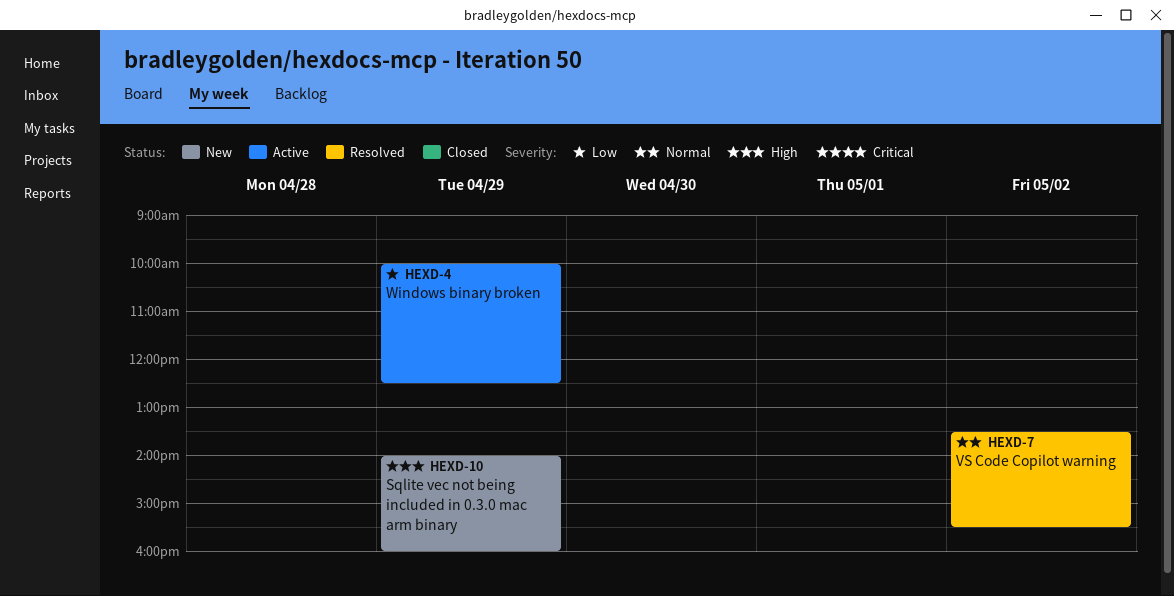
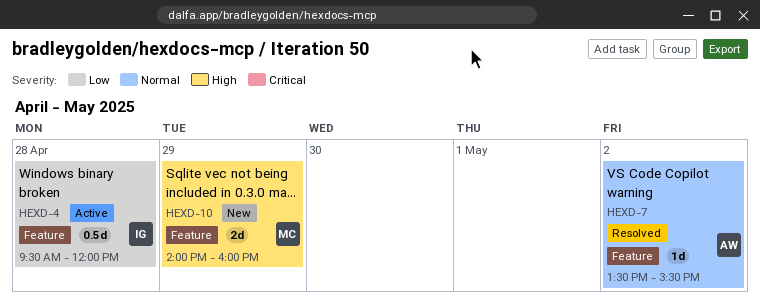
HEXD-4, day: Apr 29 -> Apr 28
HEXD-4, begins: 10:00 -> 09:30
HEXD-4, ends: 12:30 -> 12:00

